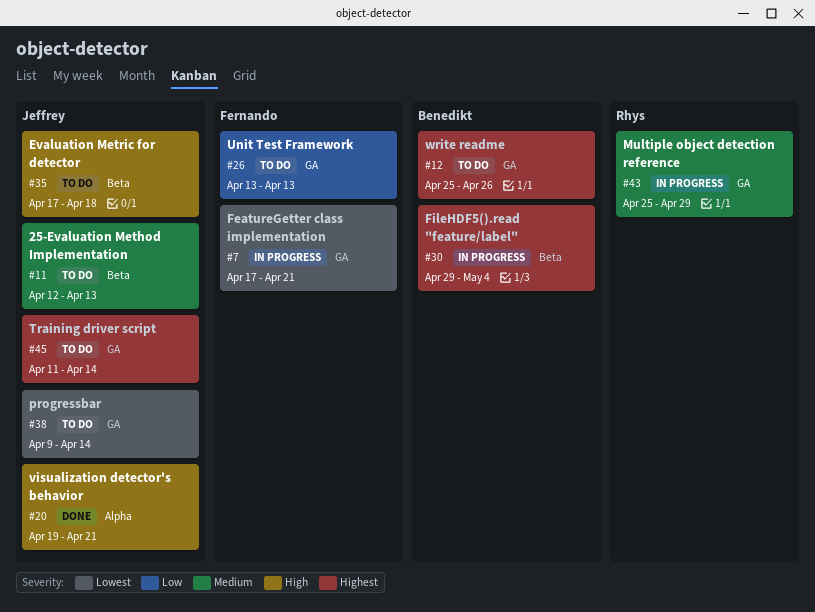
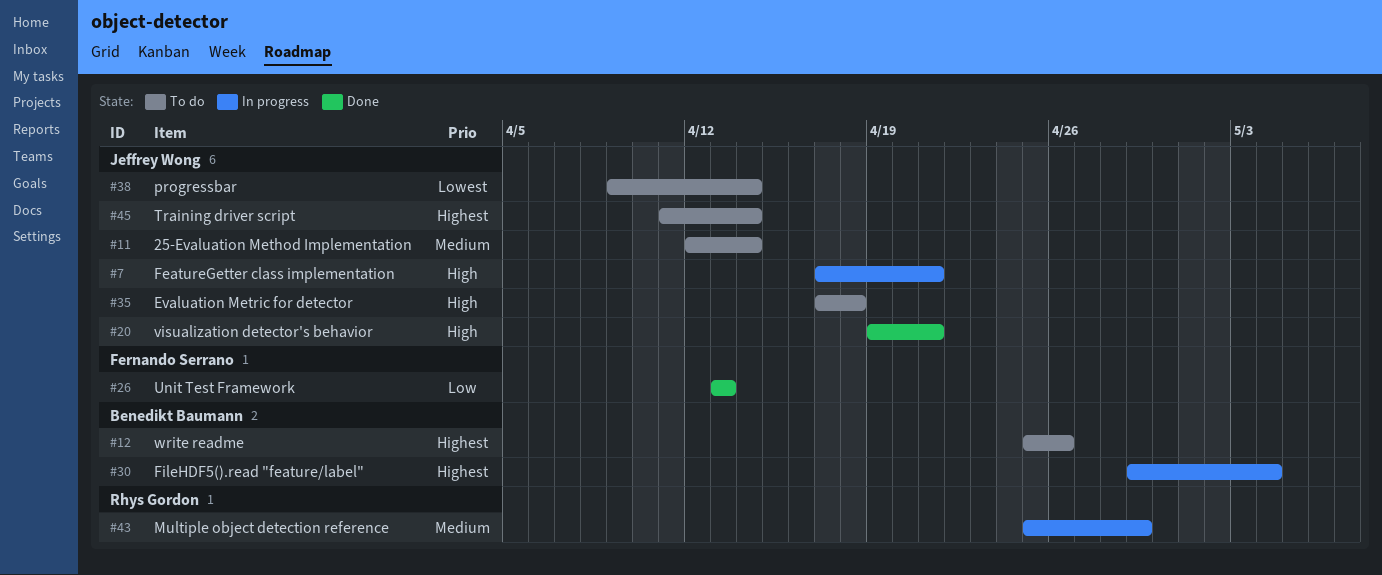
#7, owner: Fernando Serrano -> Jeffrey Wong
#7, priority: Lowest -> High
#11, due: Apr 13 -> Apr 14
#26, status: To do -> Done

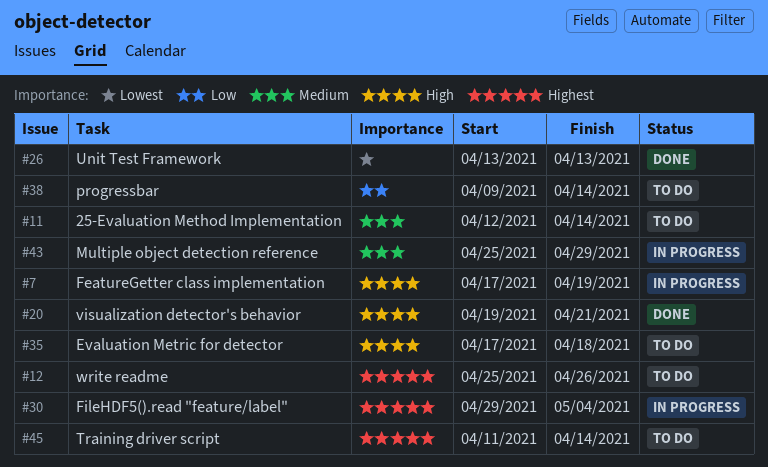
#7, due: Apr 21 -> Apr 19
#26, priority: Low -> Lowest
#38, priority: Lowest -> Low

